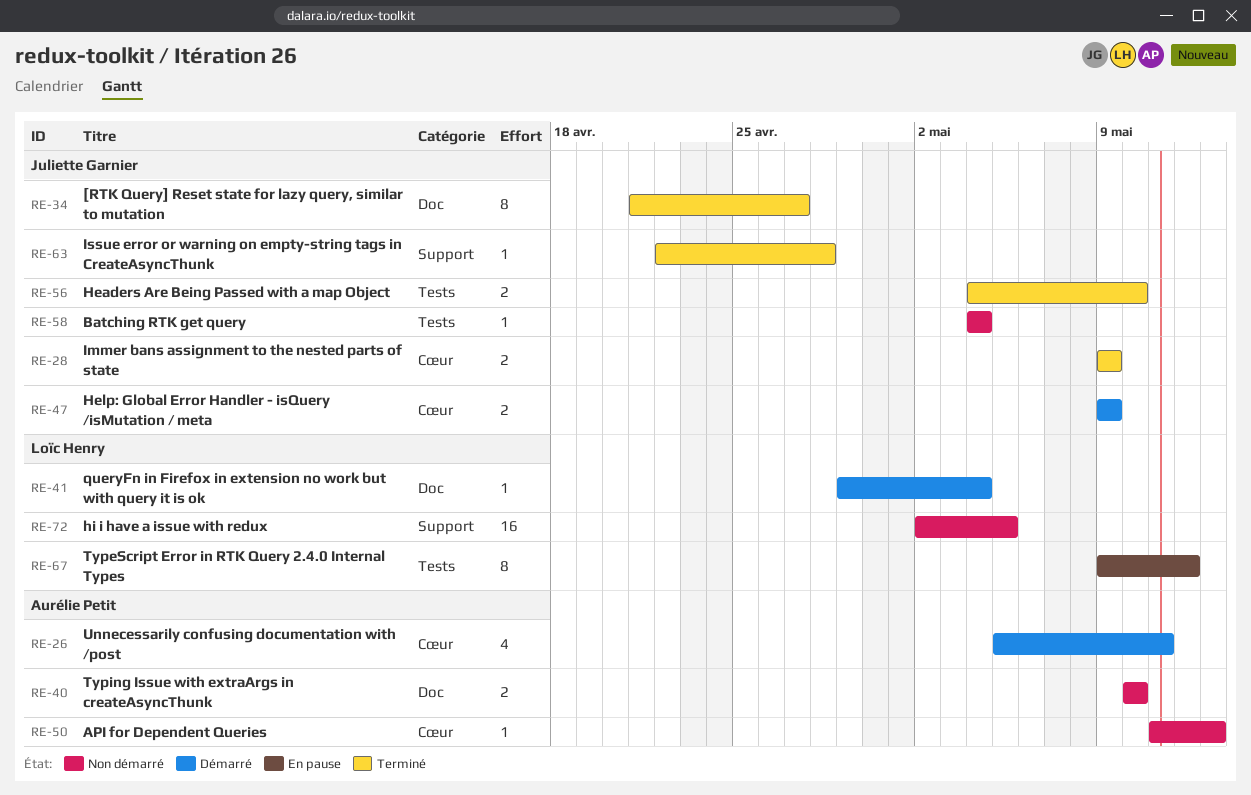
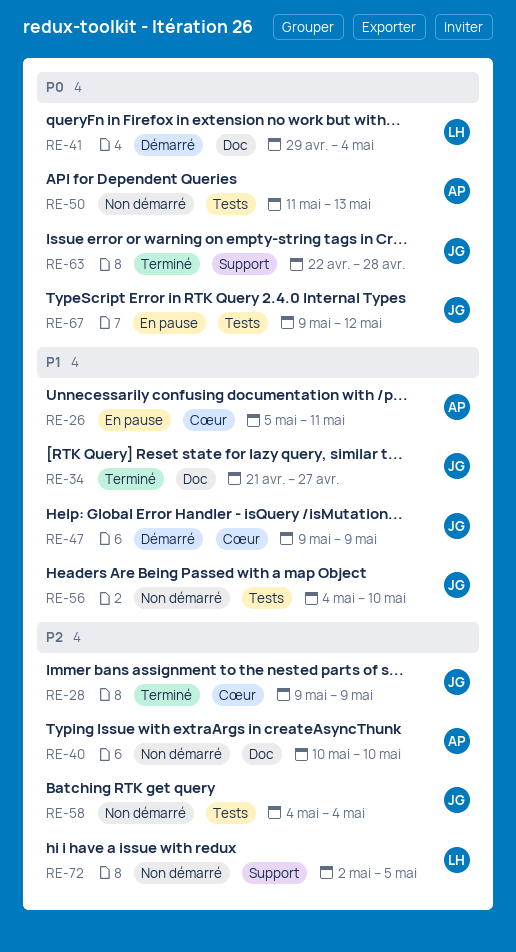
RE-26, status: Démarré -> En pause
RE-50, label: Cœur -> Tests
RE-56, status: Terminé -> Non démarré
RE-67, owner: Loïc Henry -> Juliette Garnier

